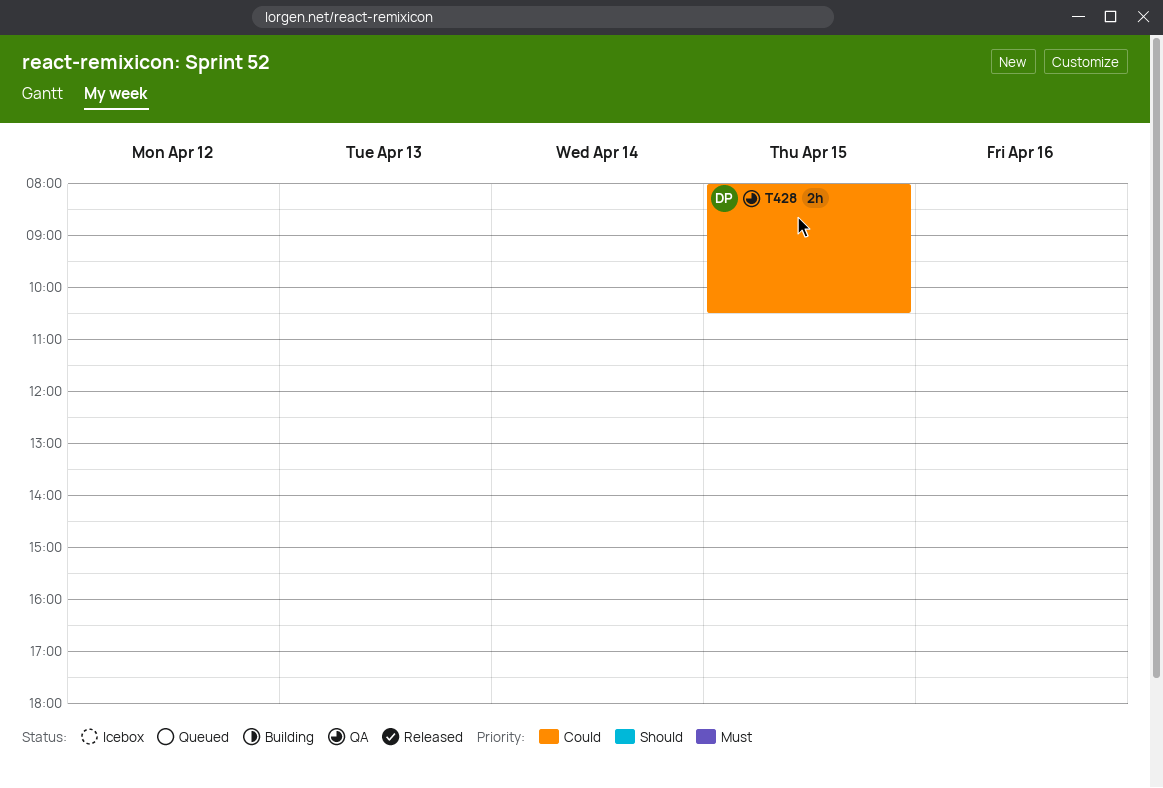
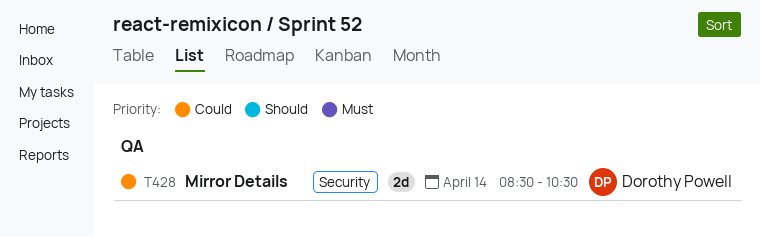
T428, estimate: 2h -> 2d
T428, day: Apr 15 -> Apr 14
T428, begins: 08:00 -> 08:30

